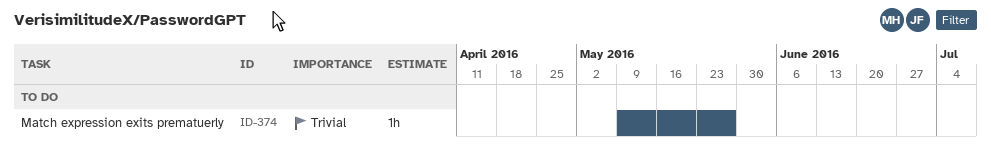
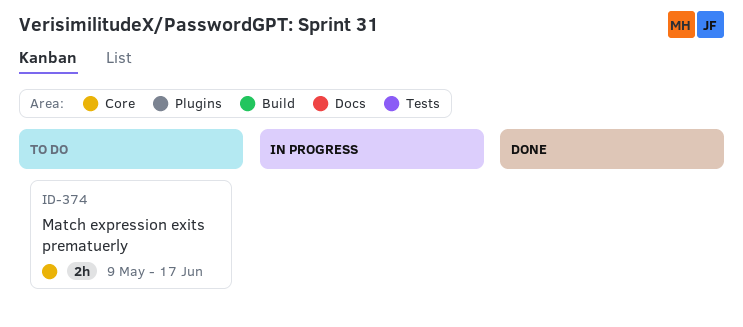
ID-374, estimate: 1h -> 2h
ID-374, due: May 27 -> Jun 17

